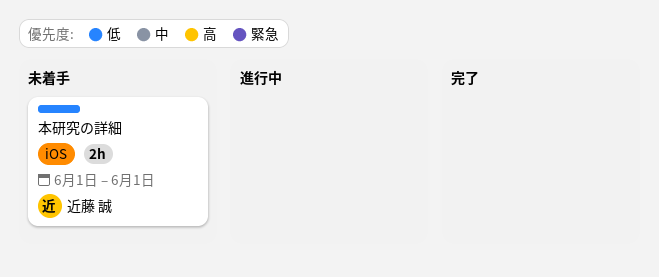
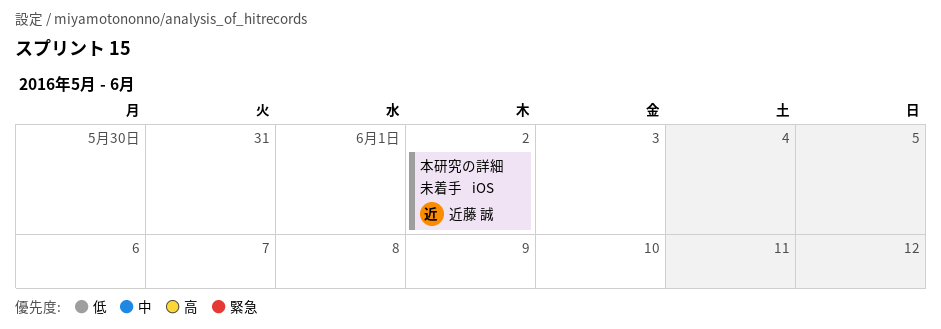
本研究の詳細, due: Jun 1 -> Jun 2

